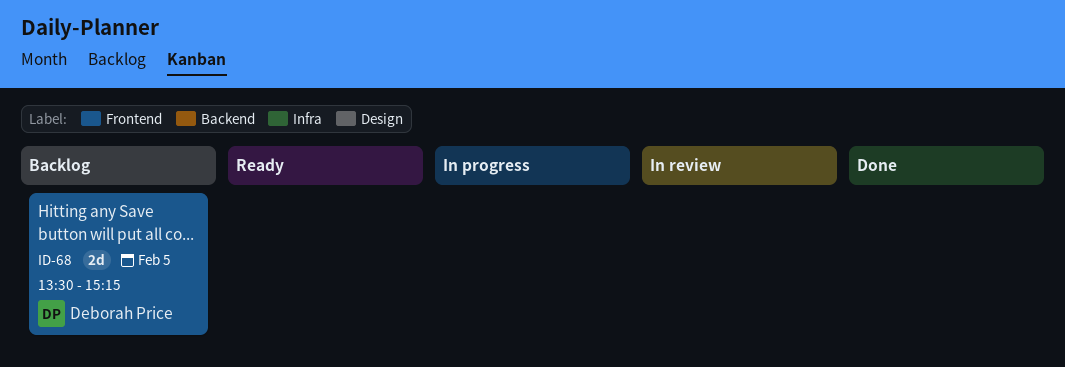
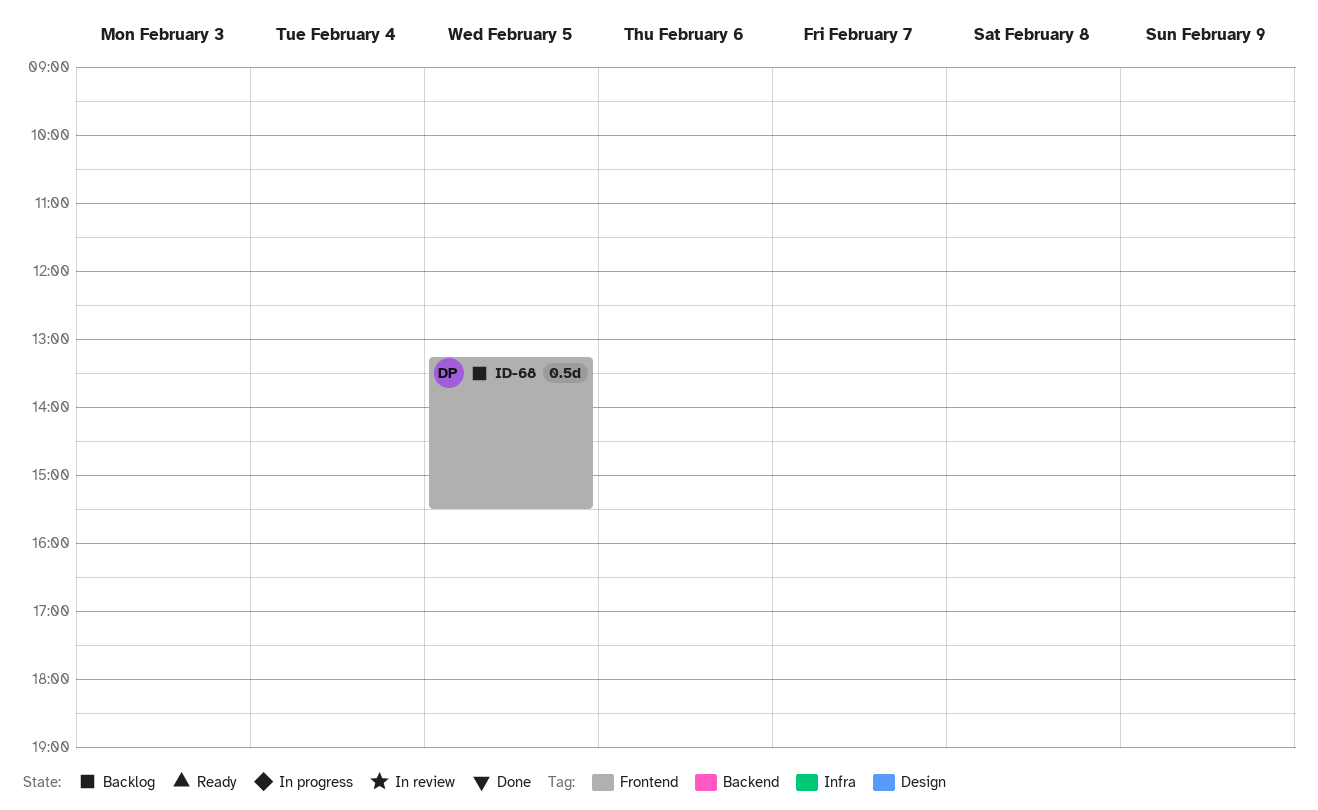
ID-68, estimate: 2d -> 0.5d
ID-68, begins: 13:30 -> 13:15
ID-68, ends: 15:15 -> 15:30

